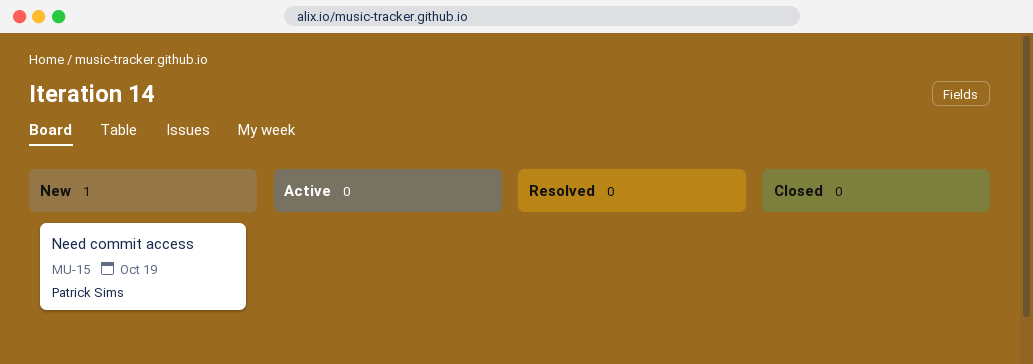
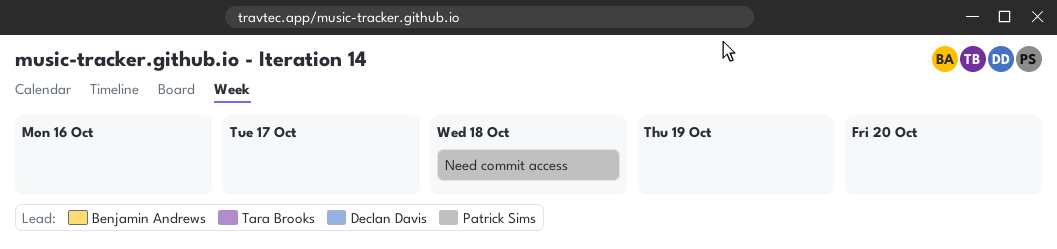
Need commit access, due: Oct 19 -> Oct 18

